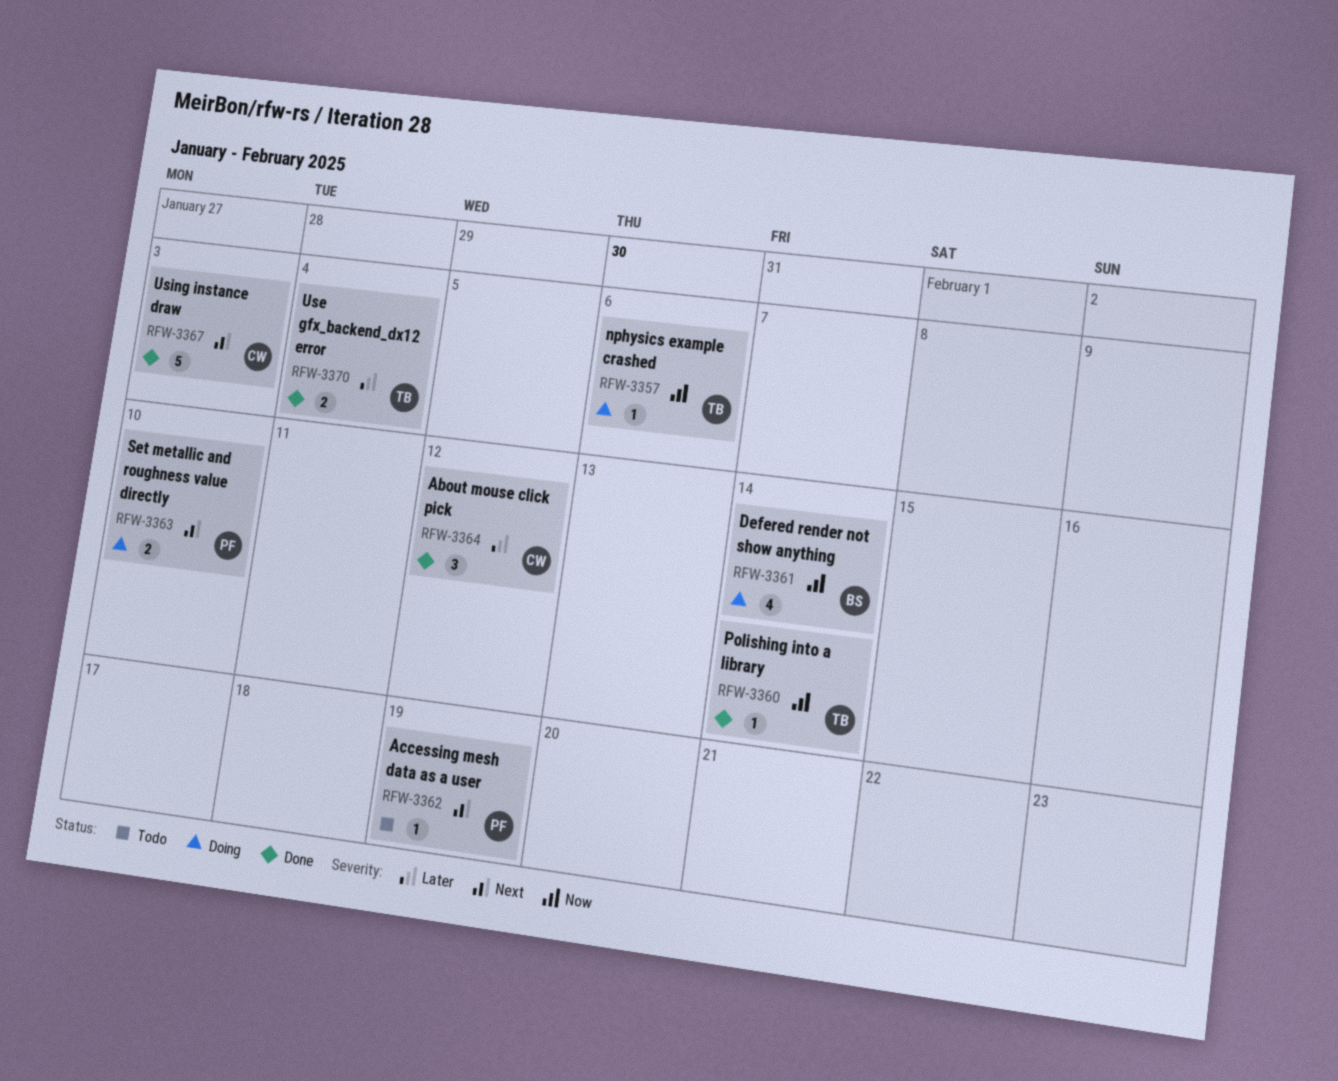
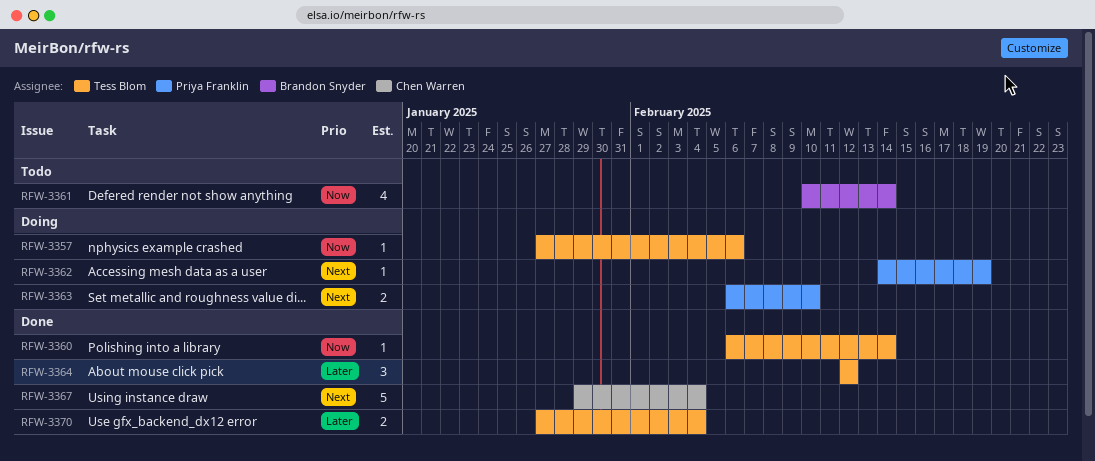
RFW-3361, status: Doing -> Todo
RFW-3362, status: Todo -> Doing
RFW-3364, owner: Chen Warren -> Tess Blom
RFW-3367, due: Feb 3 -> Feb 4

